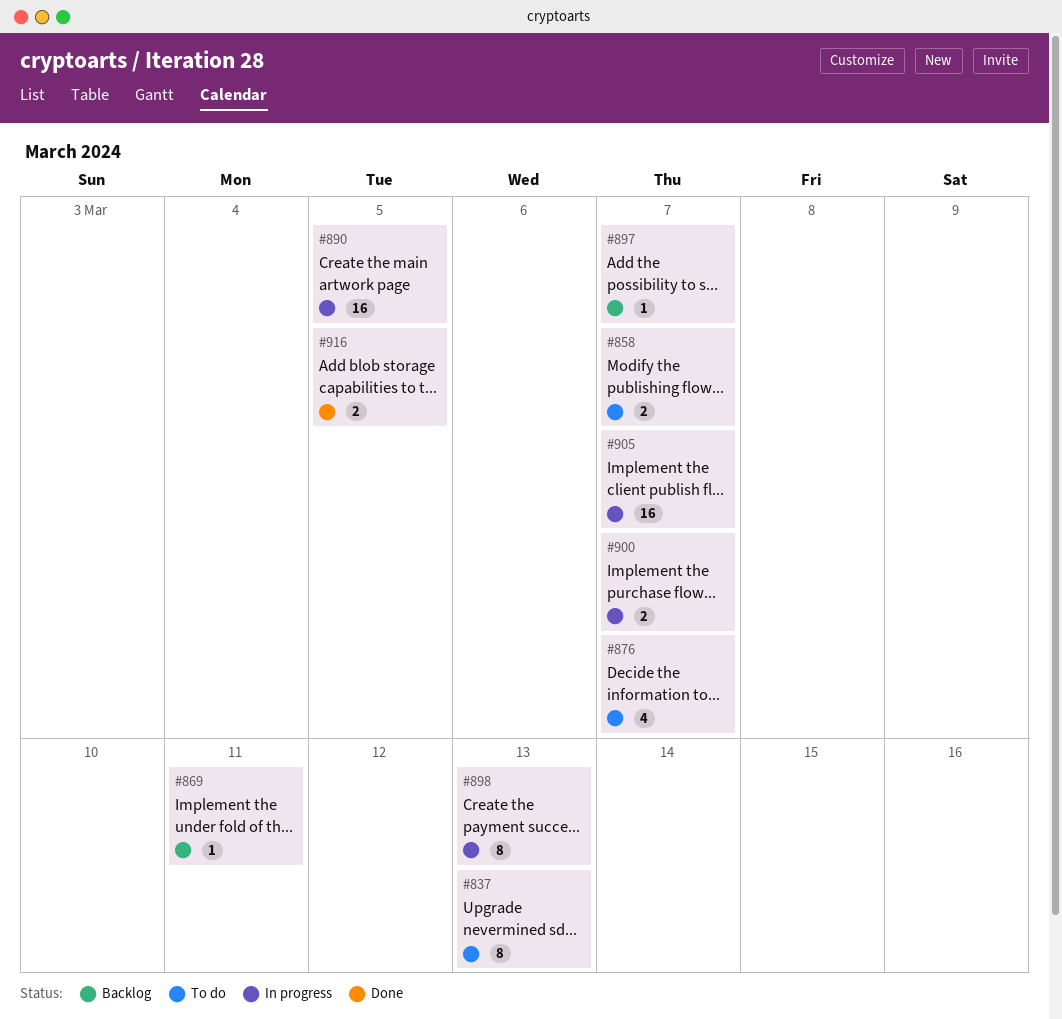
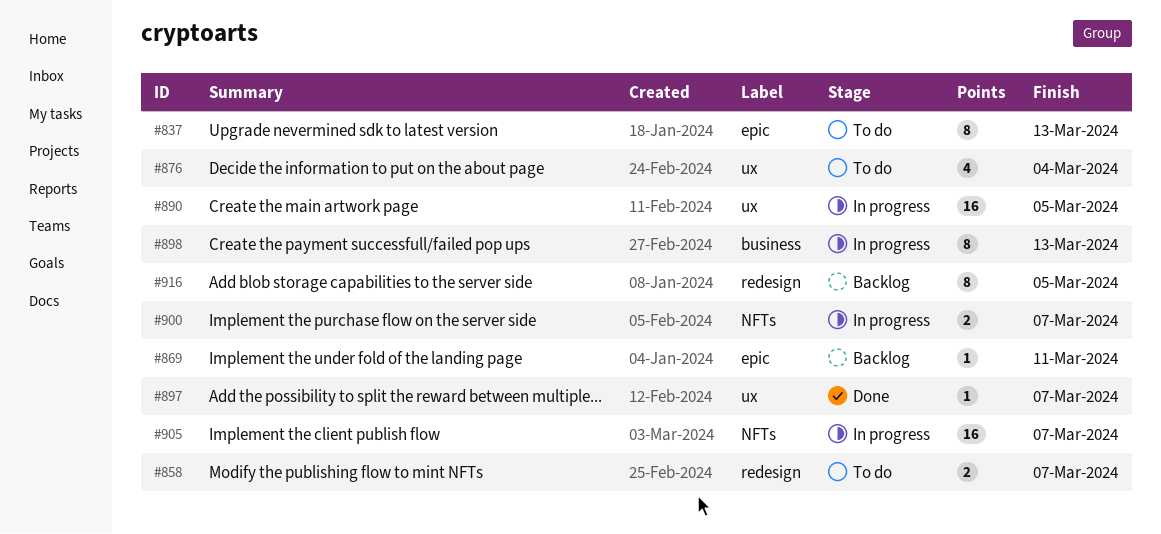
#876, due: Mar 7 -> Mar 4
#897, status: Backlog -> Done
#916, status: Done -> Backlog
#916, estimate: 2 -> 8

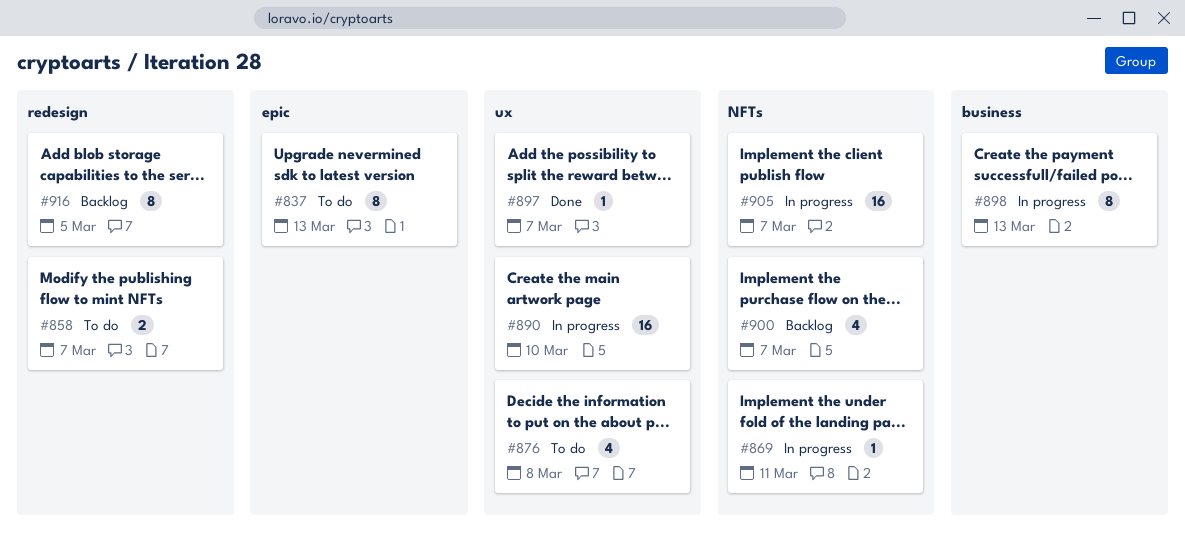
#869, status: Backlog -> In progress
#869, label: epic -> NFTs
#876, due: Mar 4 -> Mar 8
#890, due: Mar 5 -> Mar 10
#900, status: In progress -> Backlog
#900, estimate: 2 -> 4

